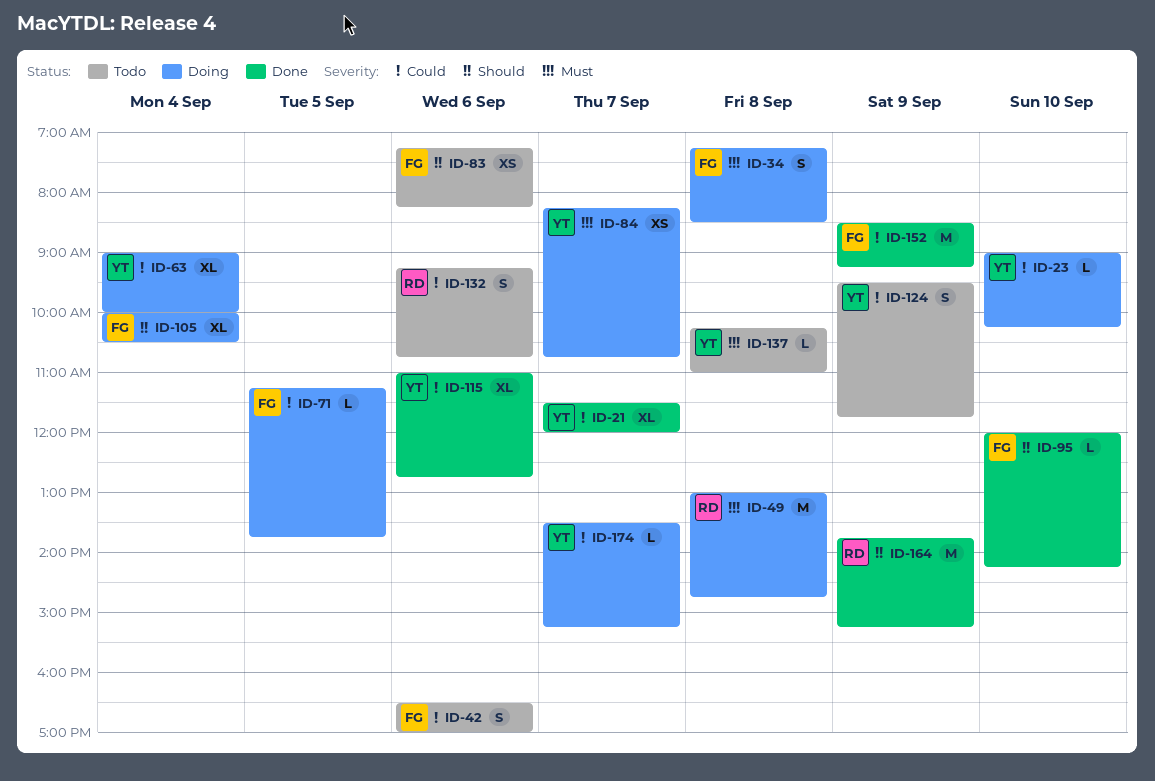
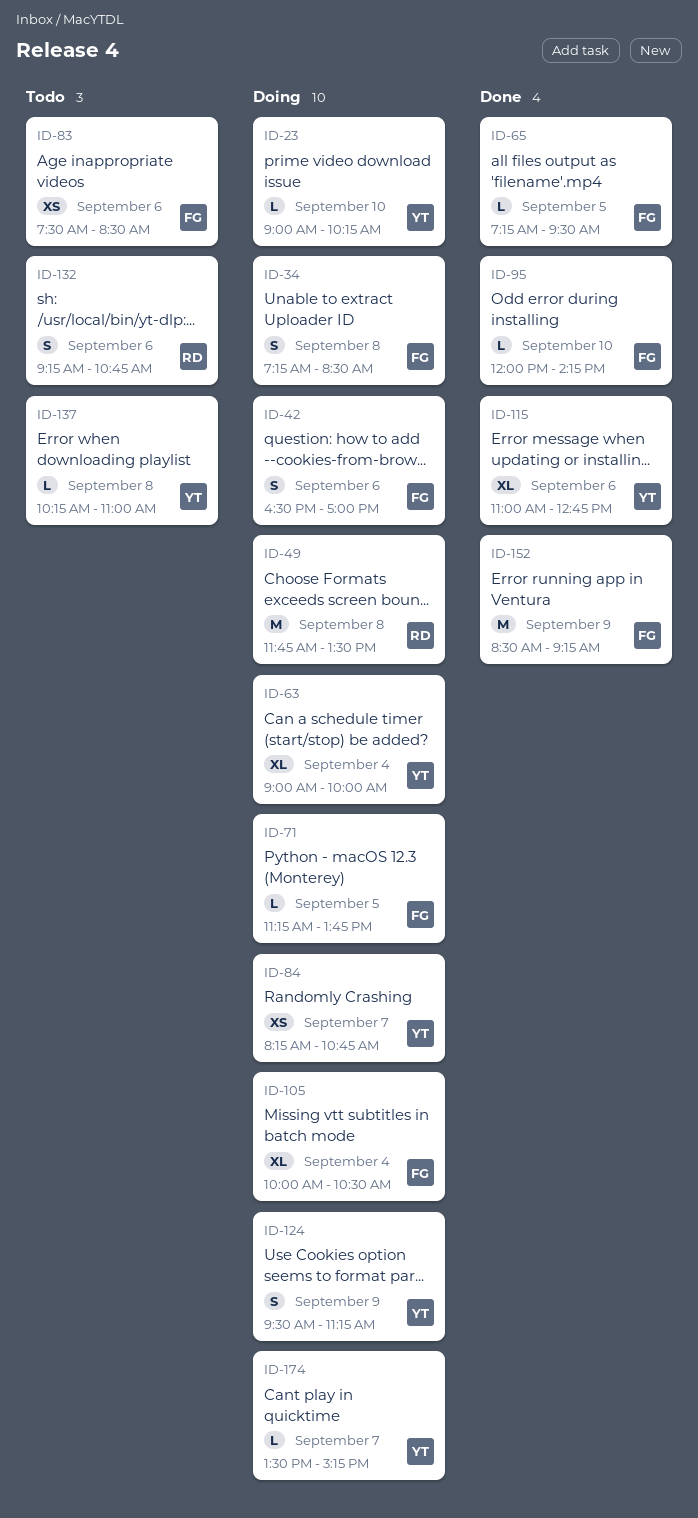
ID-21: present -> none
ID-42, status: Todo -> Doing
ID-49, begins: 13:00 -> 11:45
ID-49, ends: 14:45 -> 13:30
ID-65: none -> present
ID-83, begins: 07:15 -> 07:30
ID-83, ends: 08:15 -> 08:30
ID-124, status: Todo -> Doing
ID-124, ends: 11:45 -> 11:15
ID-164: present -> none

